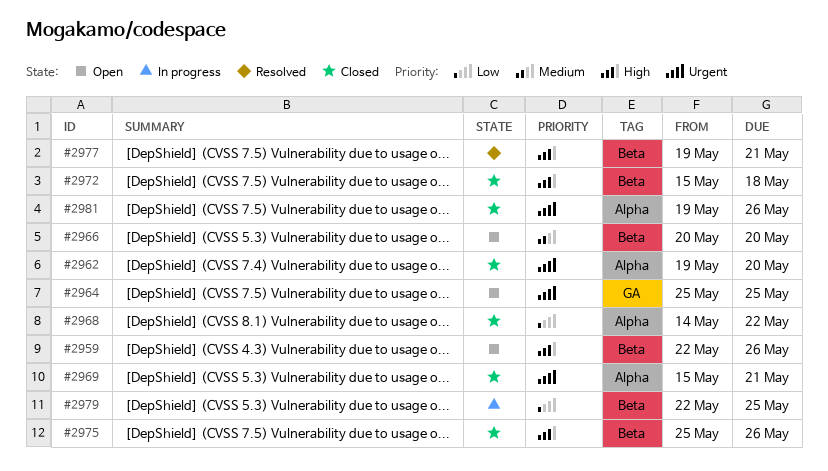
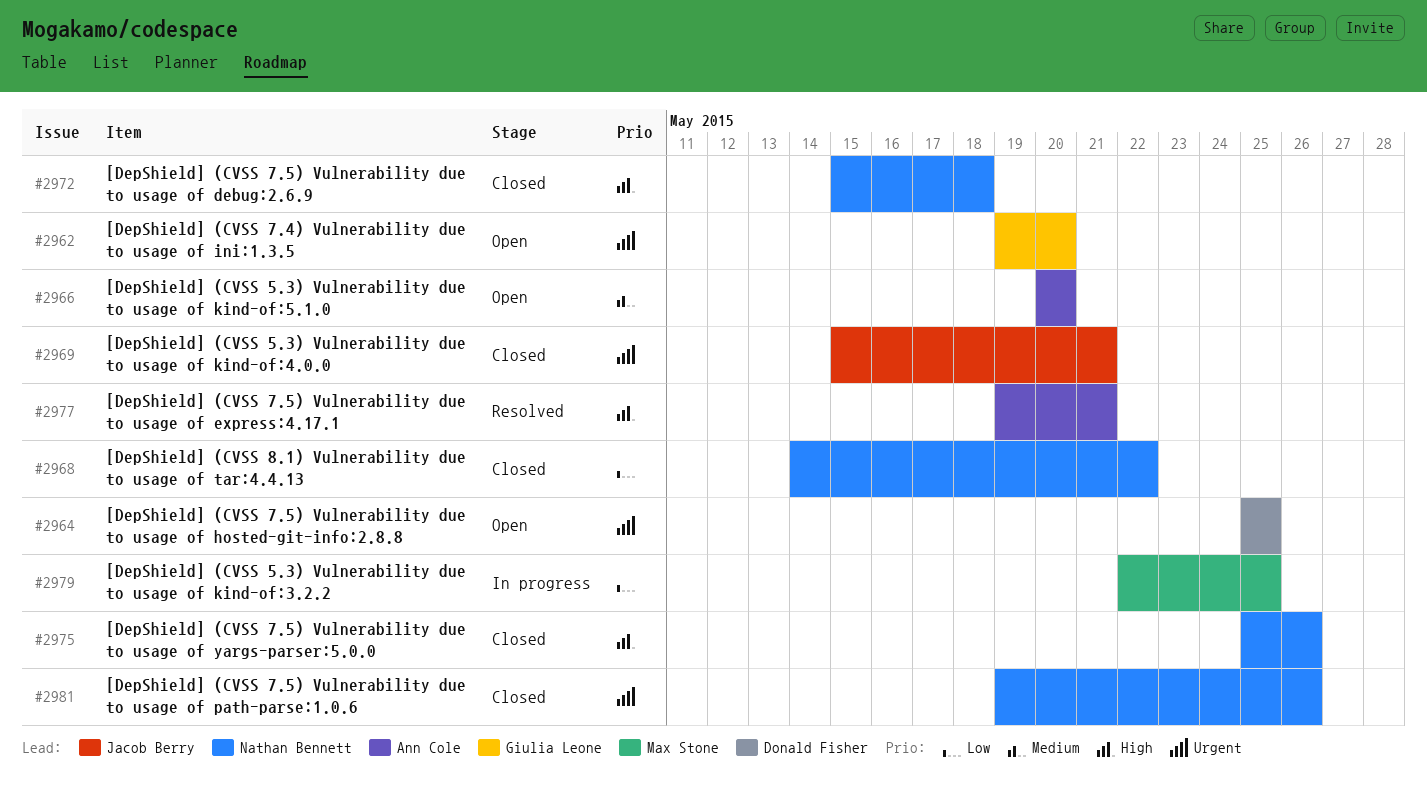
#2959: present -> none
#2962, status: Closed -> Open

